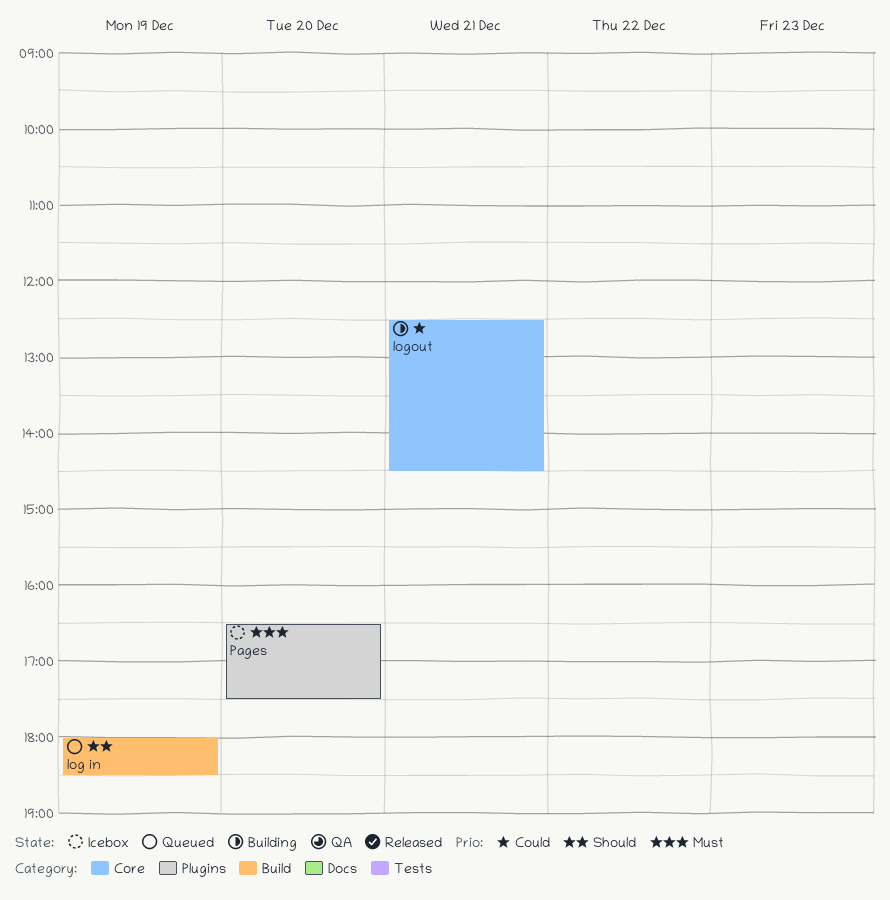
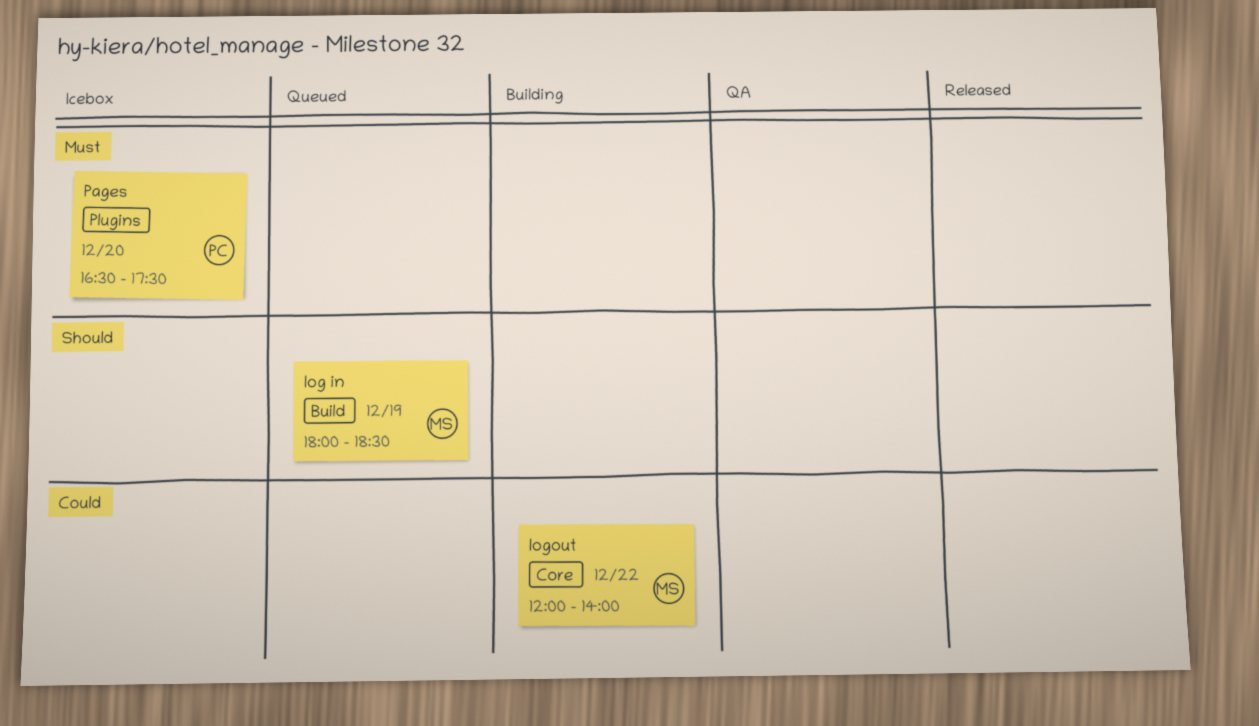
logout, day: Dec 21 -> Dec 22
logout, begins: 12:30 -> 12:00
logout, ends: 14:30 -> 14:00

